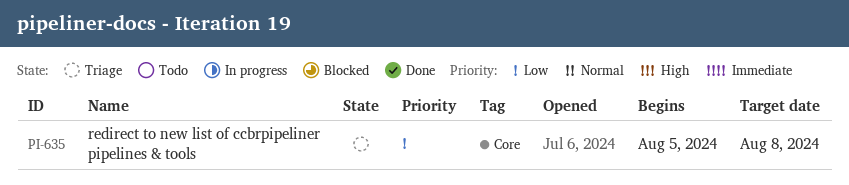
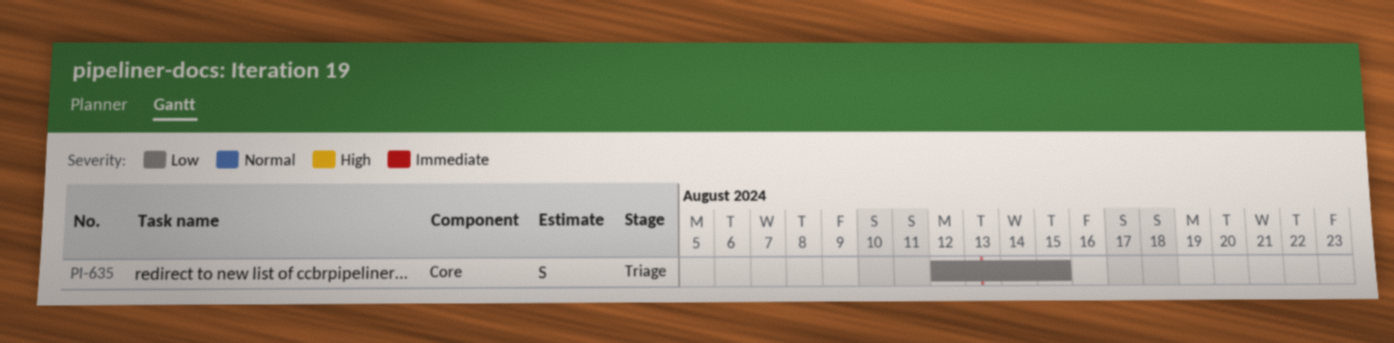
PI-635, start: Aug 5 -> Aug 12
PI-635, due: Aug 8 -> Aug 15

